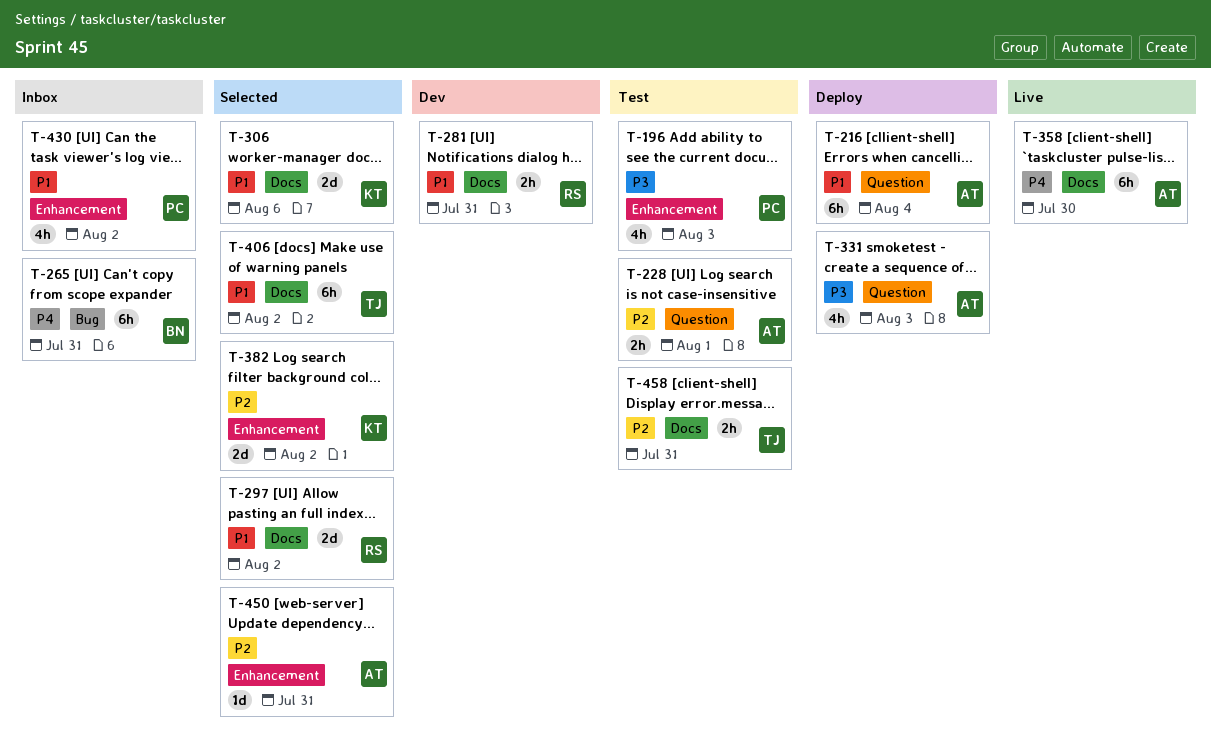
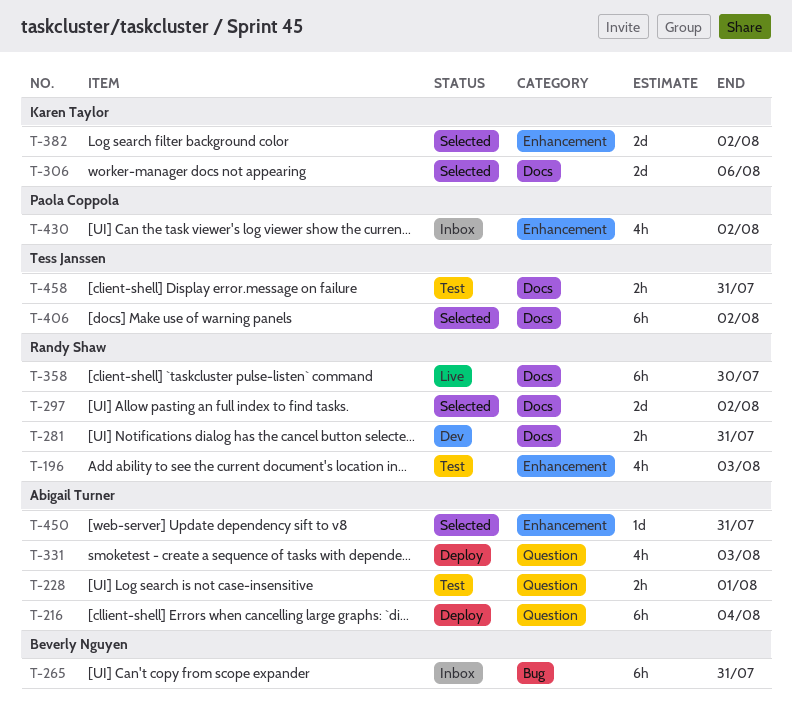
T-196, owner: Paola Coppola -> Randy Shaw
T-358, owner: Abigail Turner -> Randy Shaw

